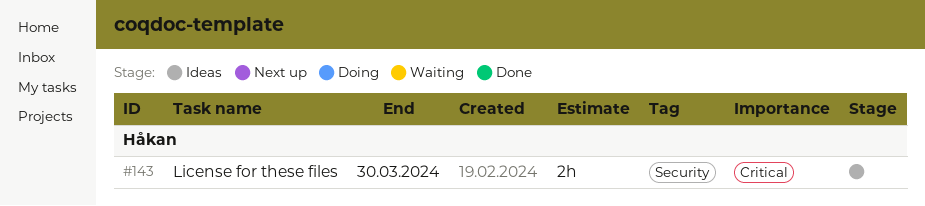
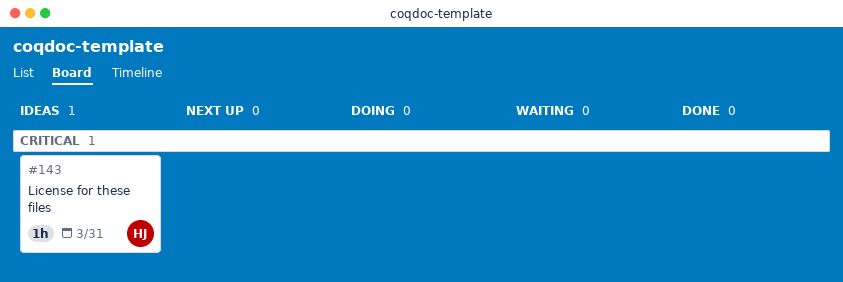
#143, estimate: 2h -> 1h
#143, due: Mar 30 -> Mar 31

